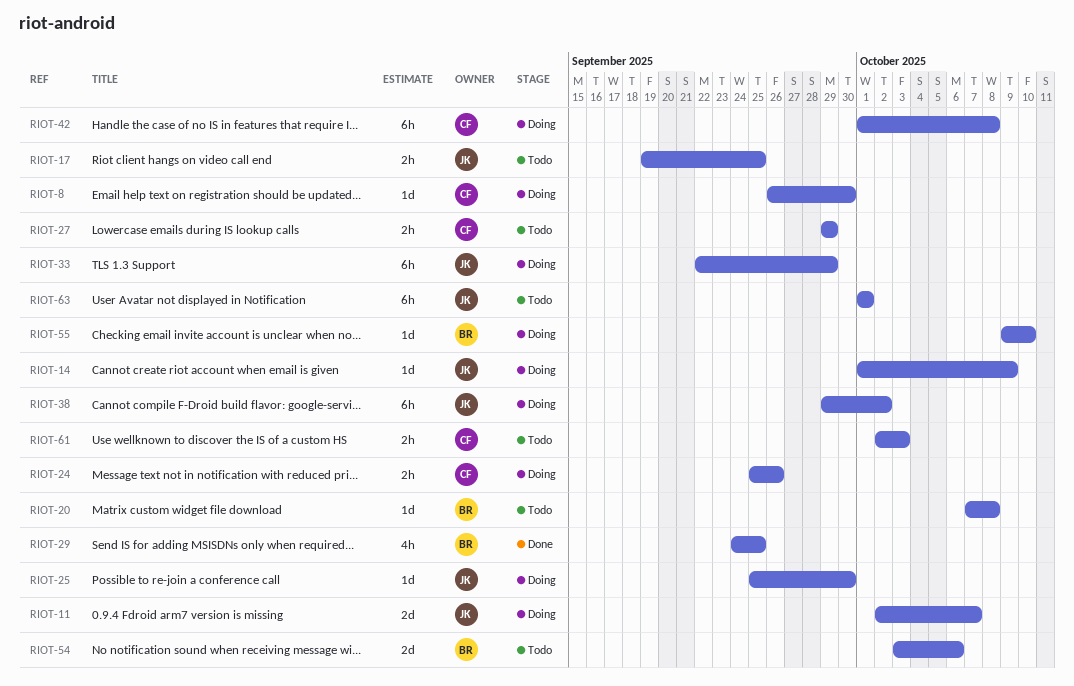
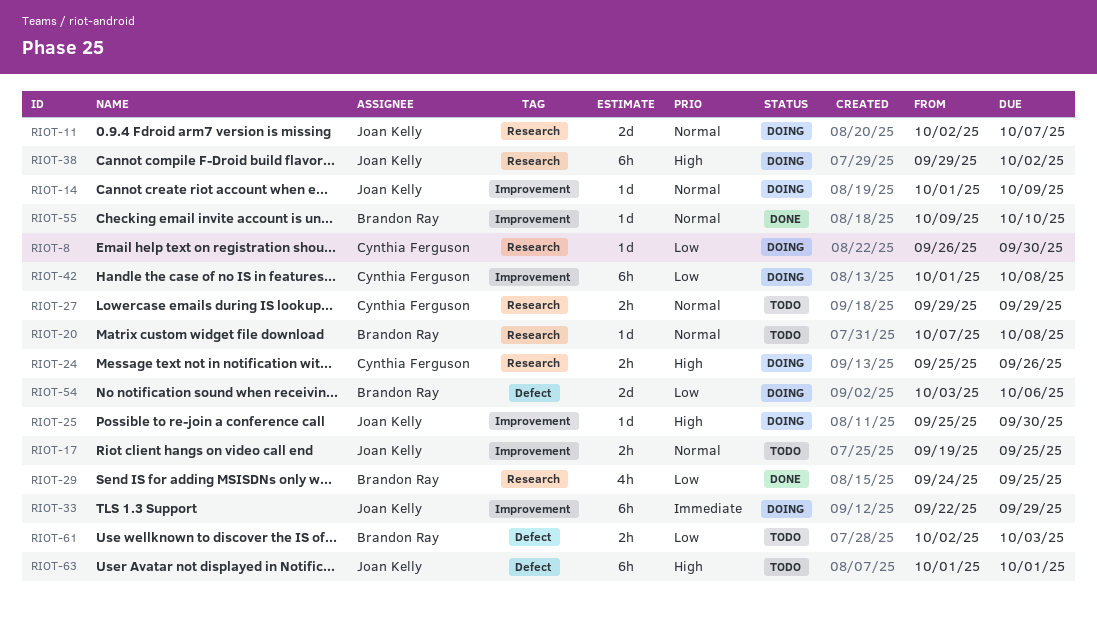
RIOT-54, status: Todo -> Doing
RIOT-55, status: Doing -> Done
RIOT-61, owner: Cynthia Ferguson -> Brandon Ray

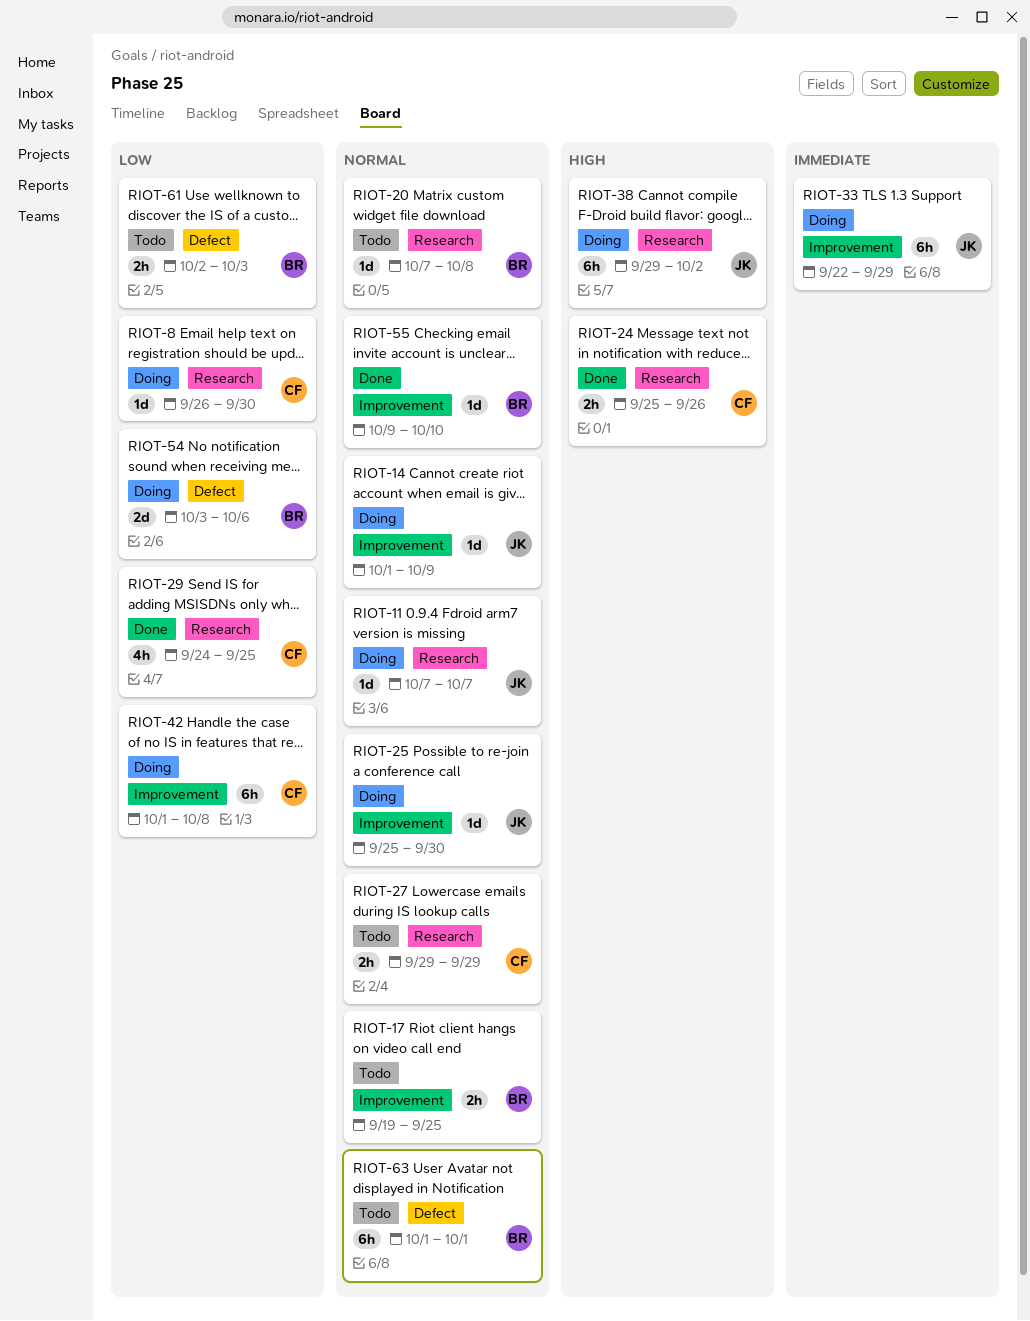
RIOT-11, estimate: 2d -> 1d
RIOT-11, start: Oct 2 -> Oct 7
RIOT-17, owner: Joan Kelly -> Brandon Ray
RIOT-24, status: Doing -> Done
RIOT-25, priority: High -> Normal
RIOT-29, owner: Brandon Ray -> Cynthia Ferguson
RIOT-63, owner: Joan Kelly -> Brandon Ray
RIOT-63, priority: High -> Normal

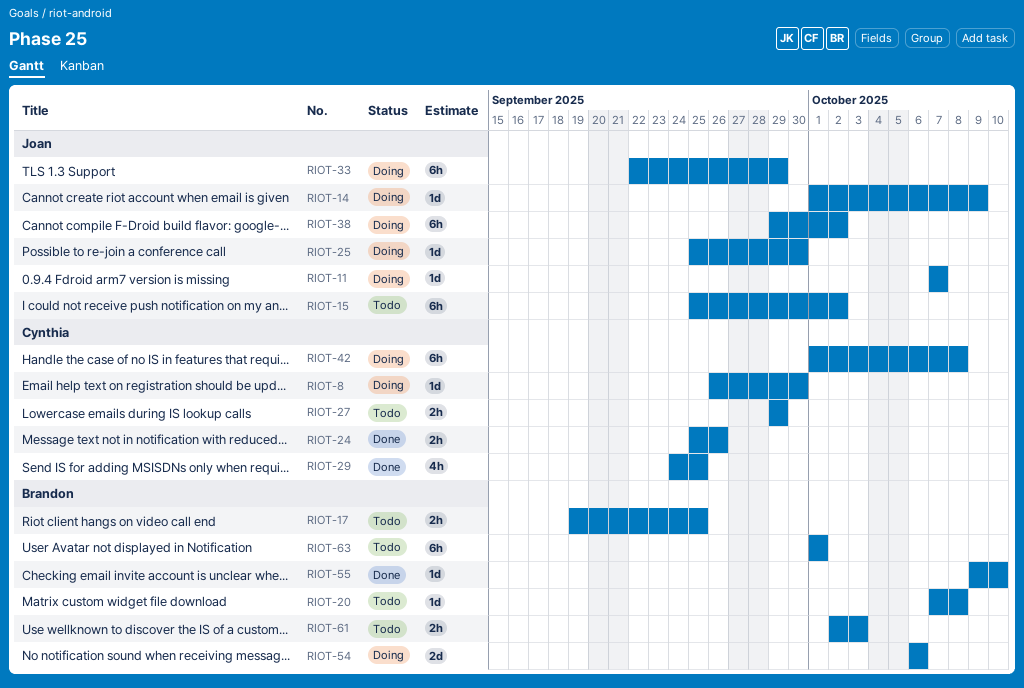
RIOT-15: none -> present
RIOT-54, start: Oct 3 -> Oct 6

